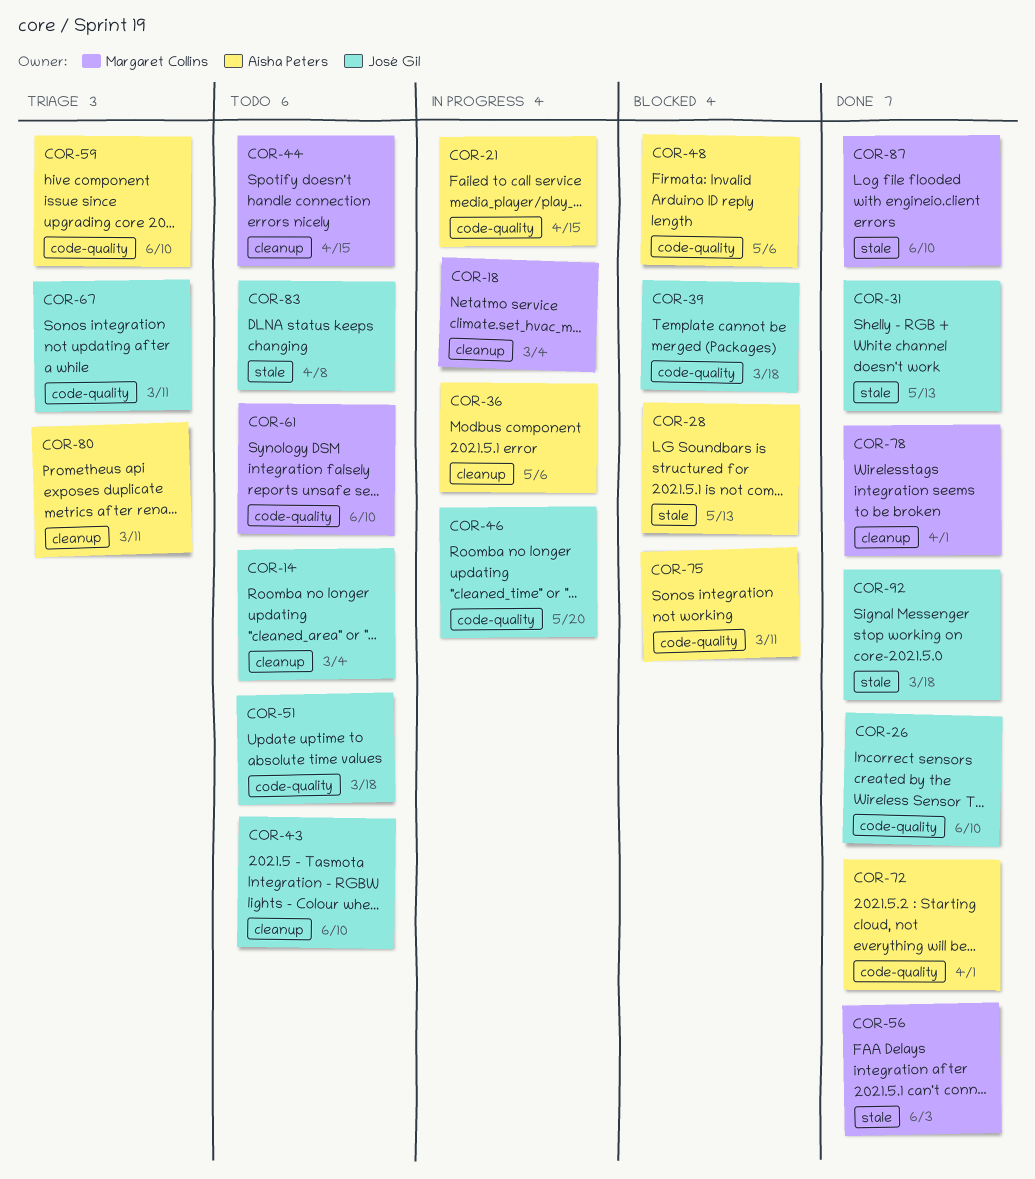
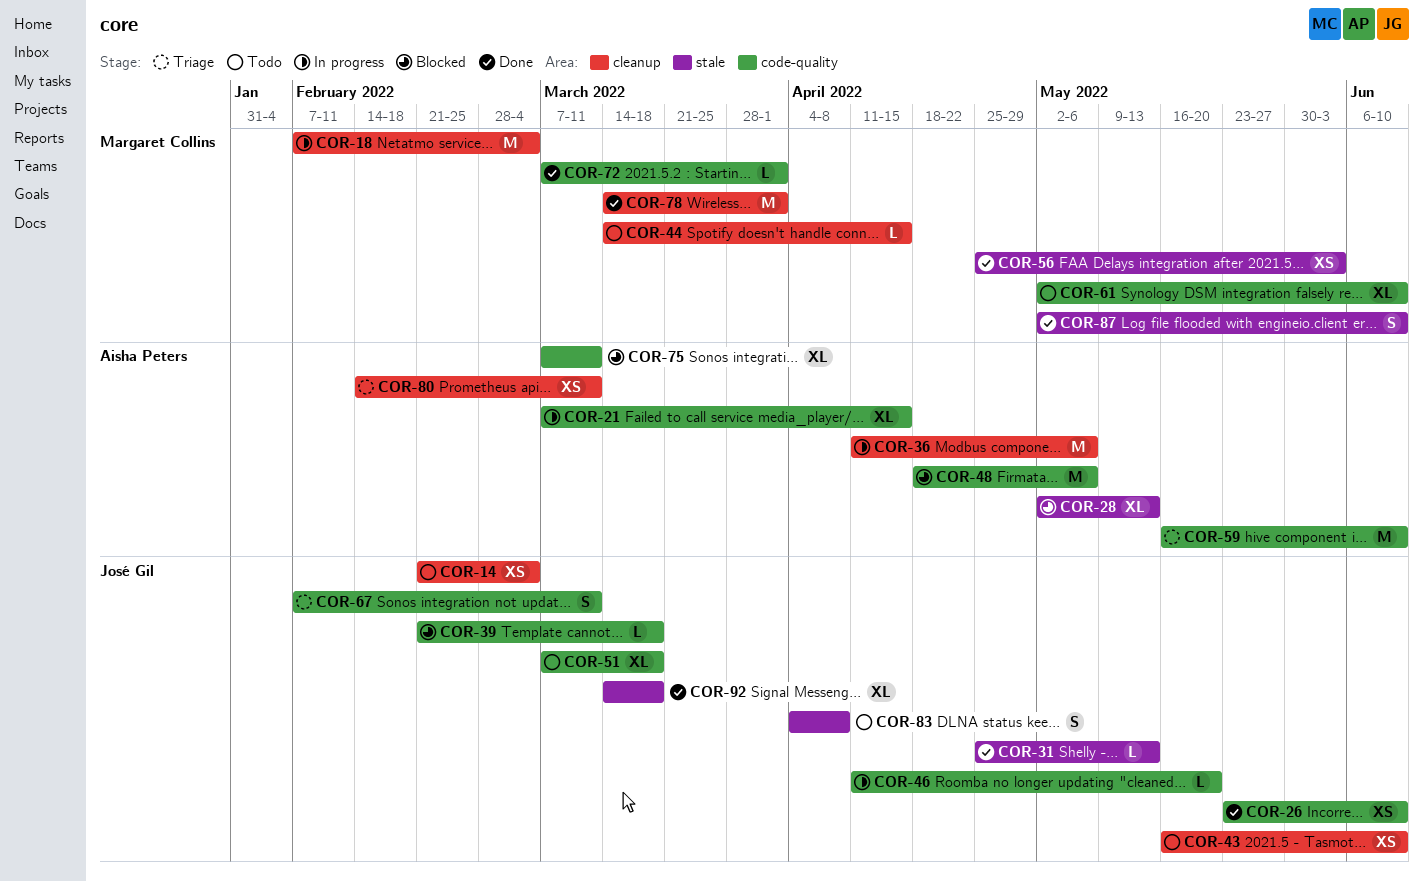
COR-72, owner: Aisha Peters -> Margaret Collins

